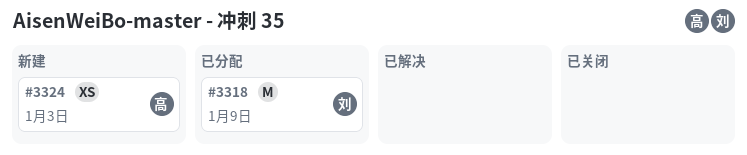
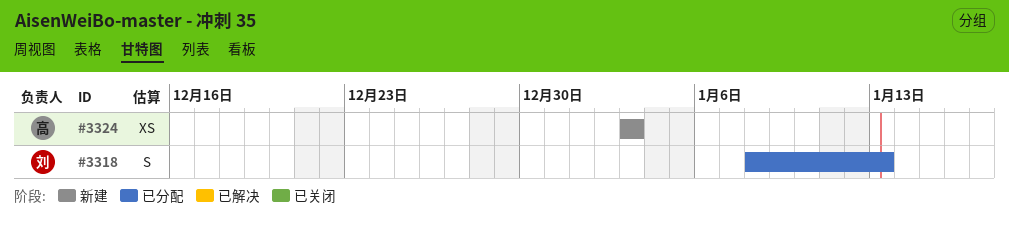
#3318, estimate: M -> S
#3318, due: Jan 9 -> Jan 13

